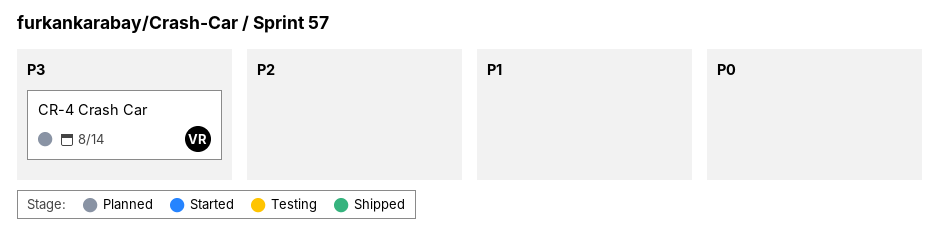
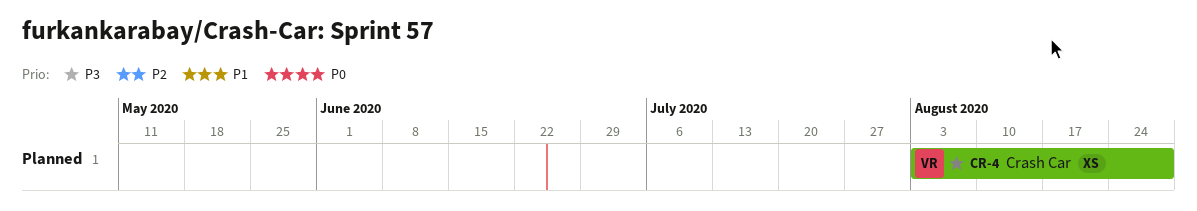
CR-4, due: Aug 14 -> Aug 28

